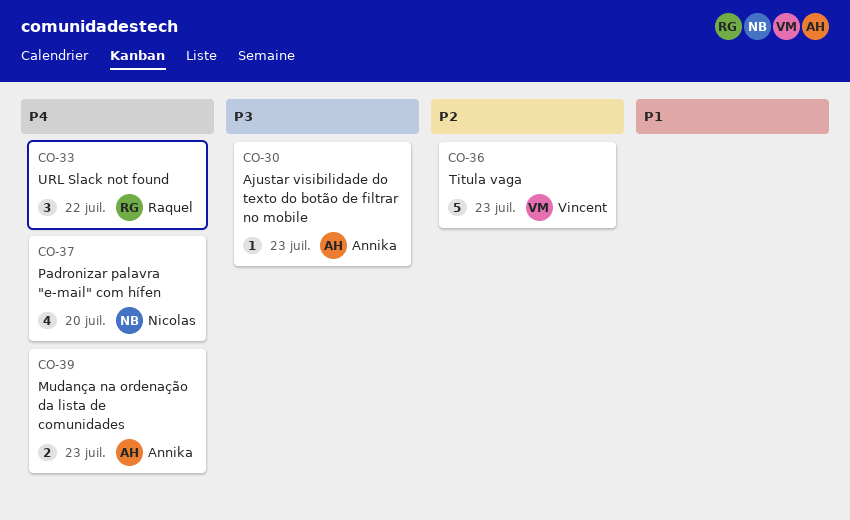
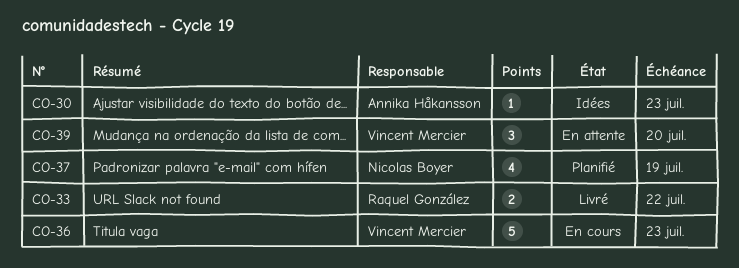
CO-33, estimate: 3 -> 2
CO-37, due: Jul 20 -> Jul 19
CO-39, owner: Annika Håkansson -> Vincent Mercier
CO-39, estimate: 2 -> 3
CO-39, due: Jul 23 -> Jul 20

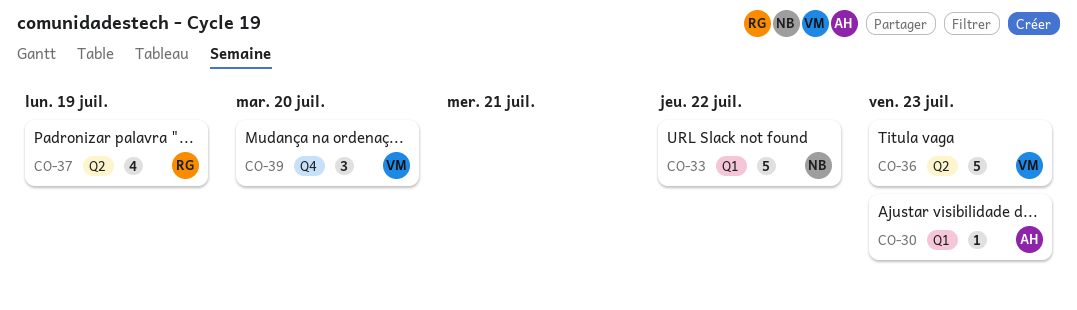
CO-33, owner: Raquel González -> Nicolas Boyer
CO-33, estimate: 2 -> 5
CO-37, owner: Nicolas Boyer -> Raquel González

